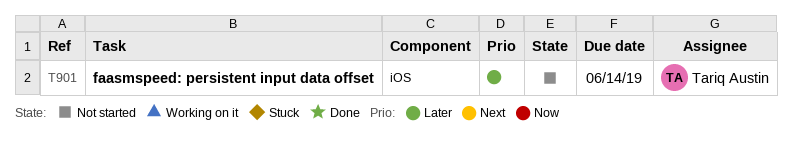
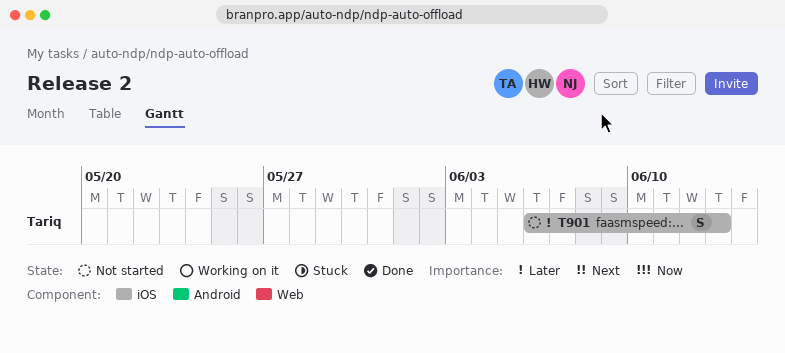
T901, due: Jun 14 -> Jun 13

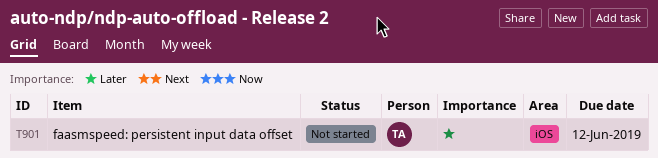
T901, due: Jun 13 -> Jun 12

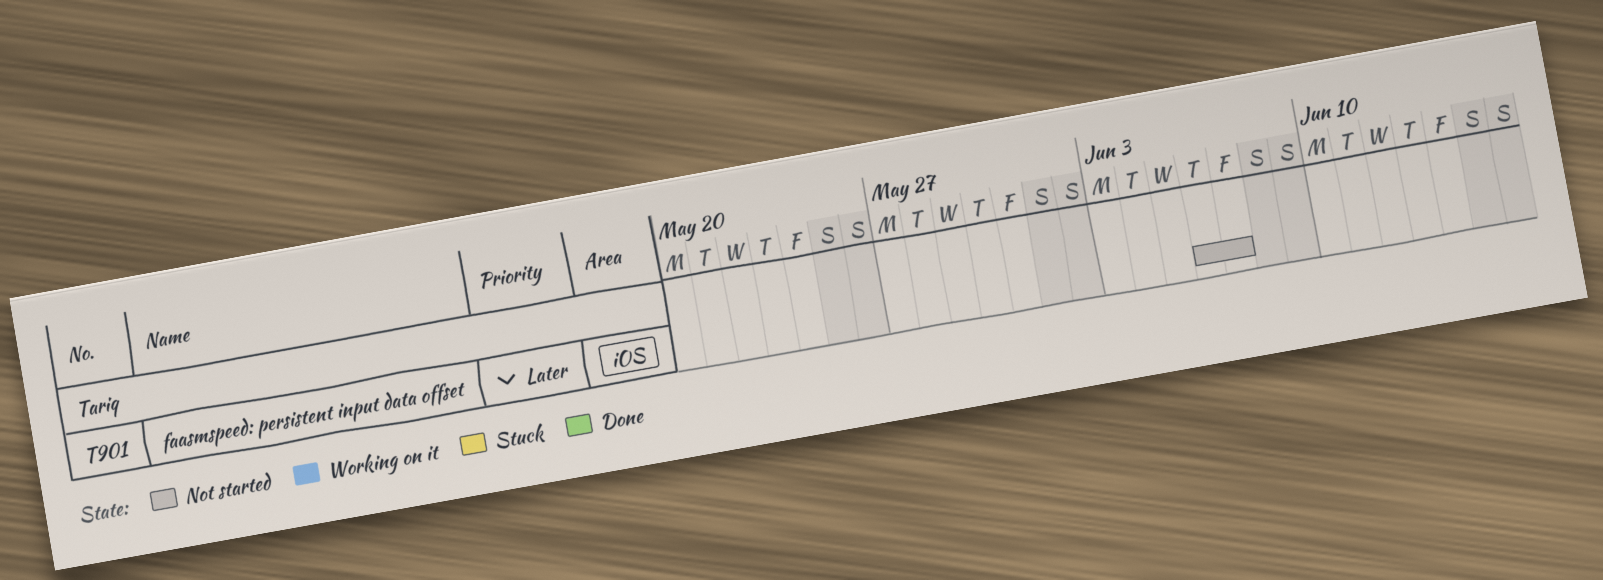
T901, due: Jun 12 -> Jun 7

